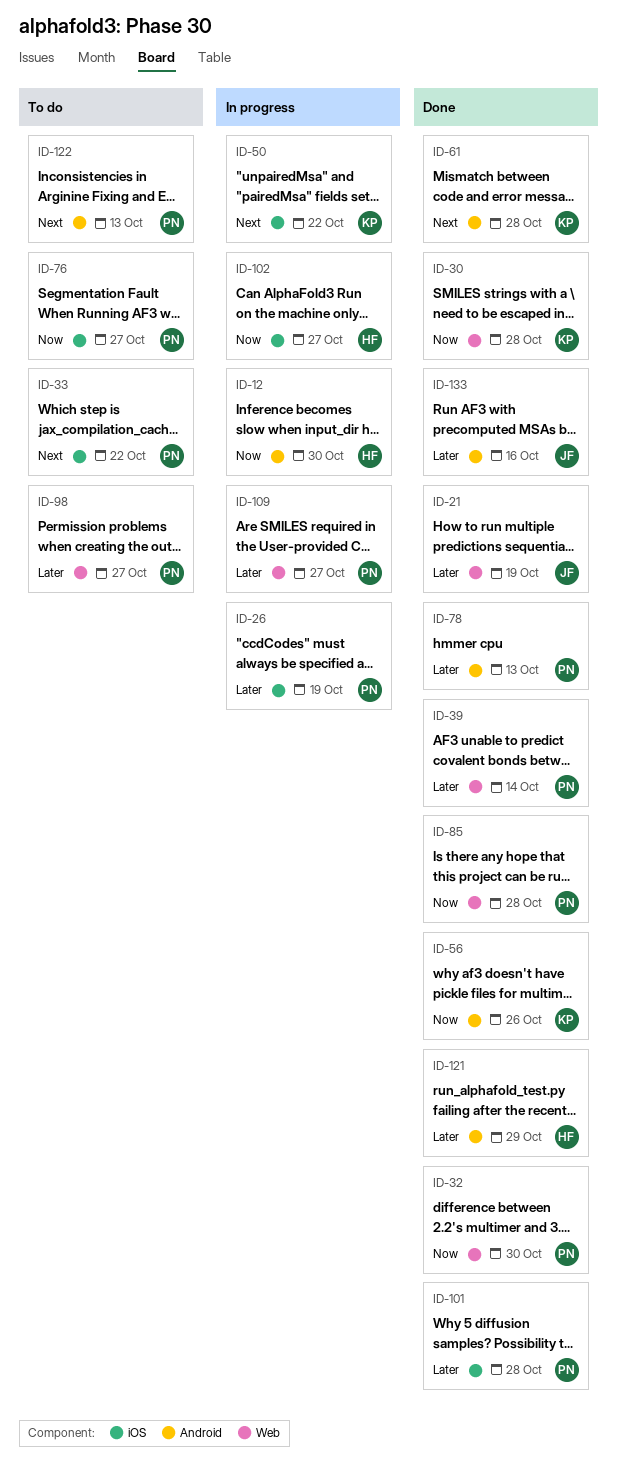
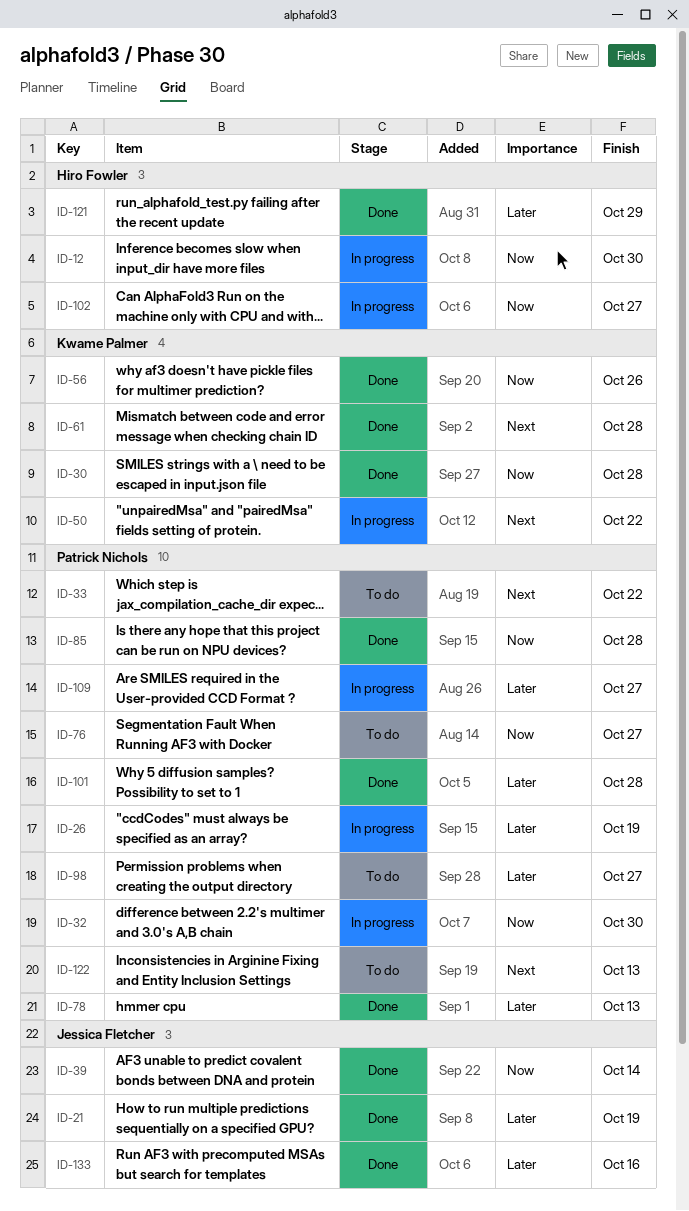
ID-32, status: Done -> In progress
ID-39, owner: Patrick Nichols -> Jessica Fletcher
ID-39, priority: Later -> Now

